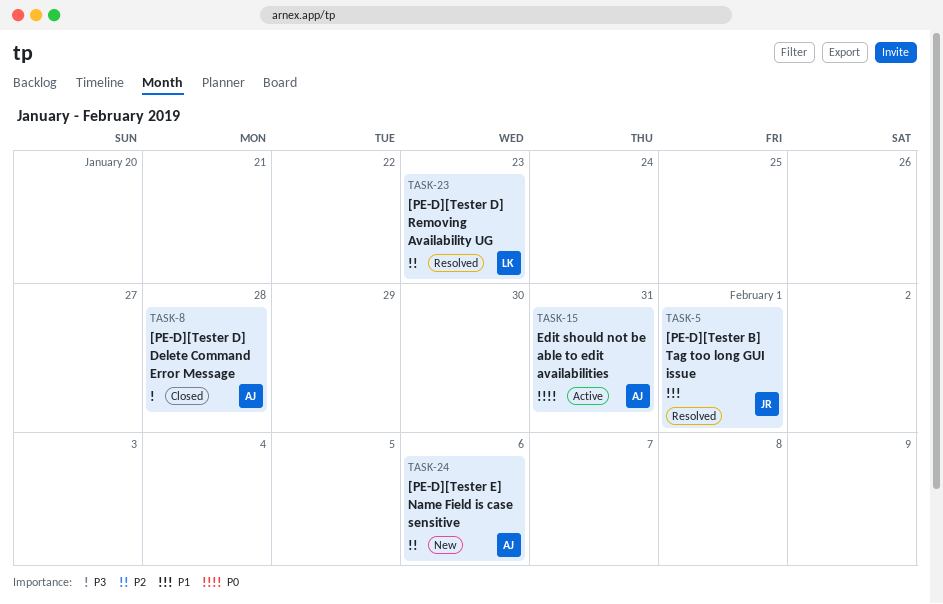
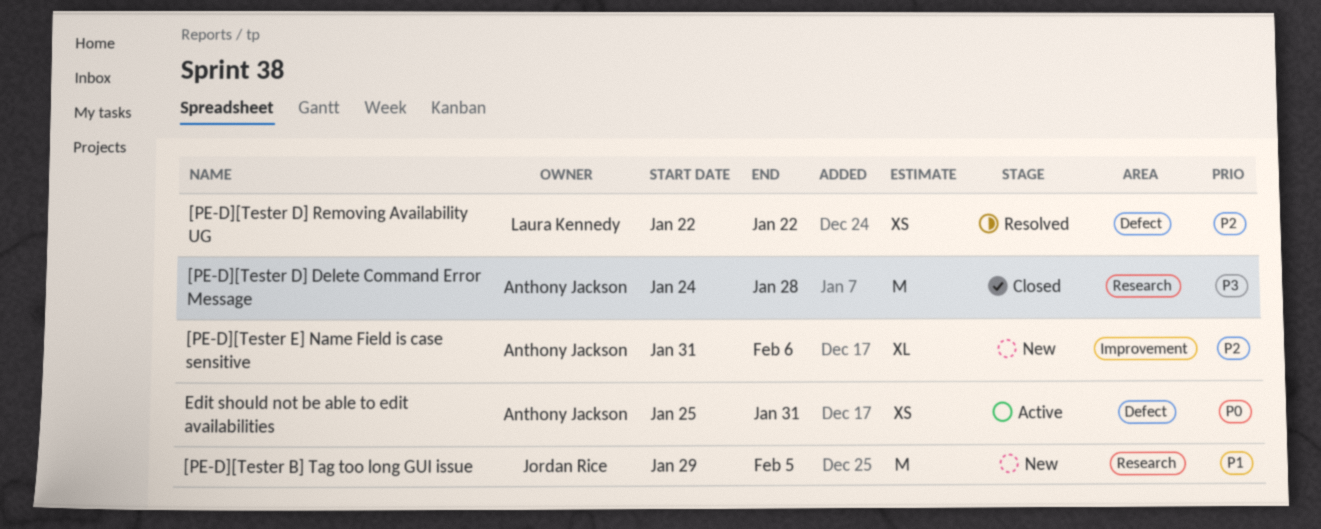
[PE-D][Tester B] Tag too long GUI issue, status: Resolved -> New
[PE-D][Tester B] Tag too long GUI issue, due: Feb 1 -> Feb 5
[PE-D][Tester D] Removing Availability UG, due: Jan 23 -> Jan 22

